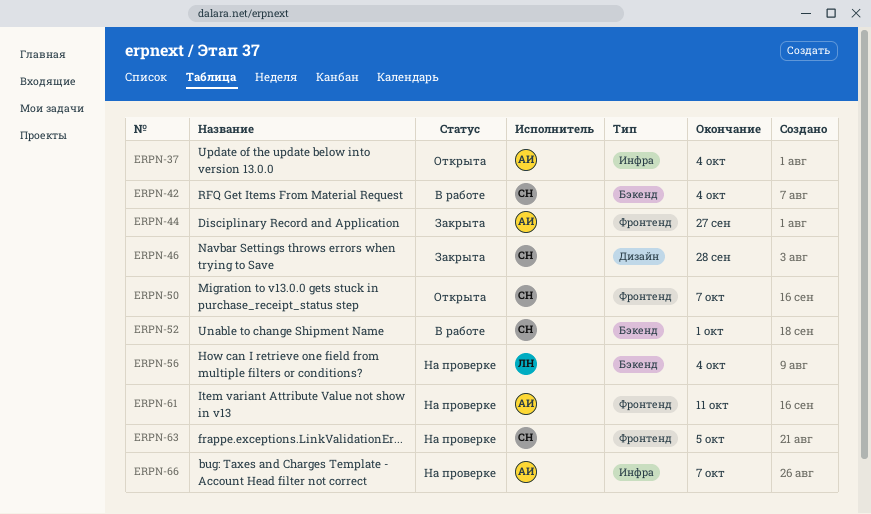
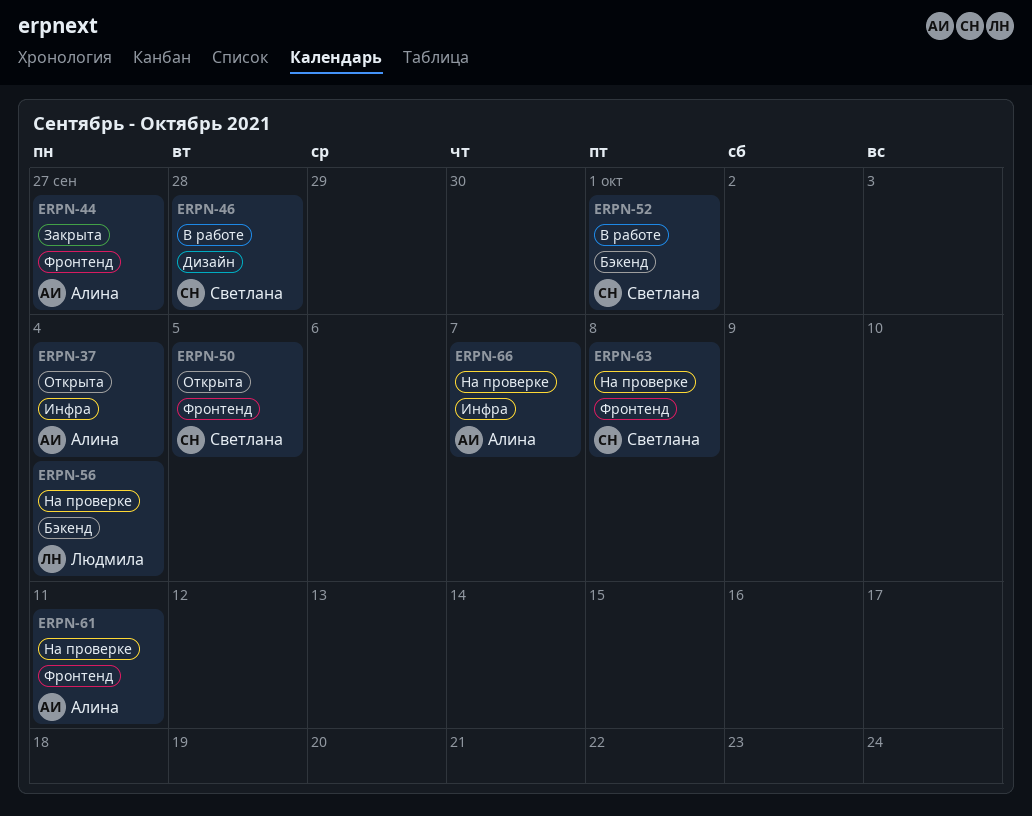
ERPN-42: present -> none
ERPN-46, status: Закрыта -> В работе
ERPN-50, due: Oct 7 -> Oct 5
ERPN-63, due: Oct 5 -> Oct 8

